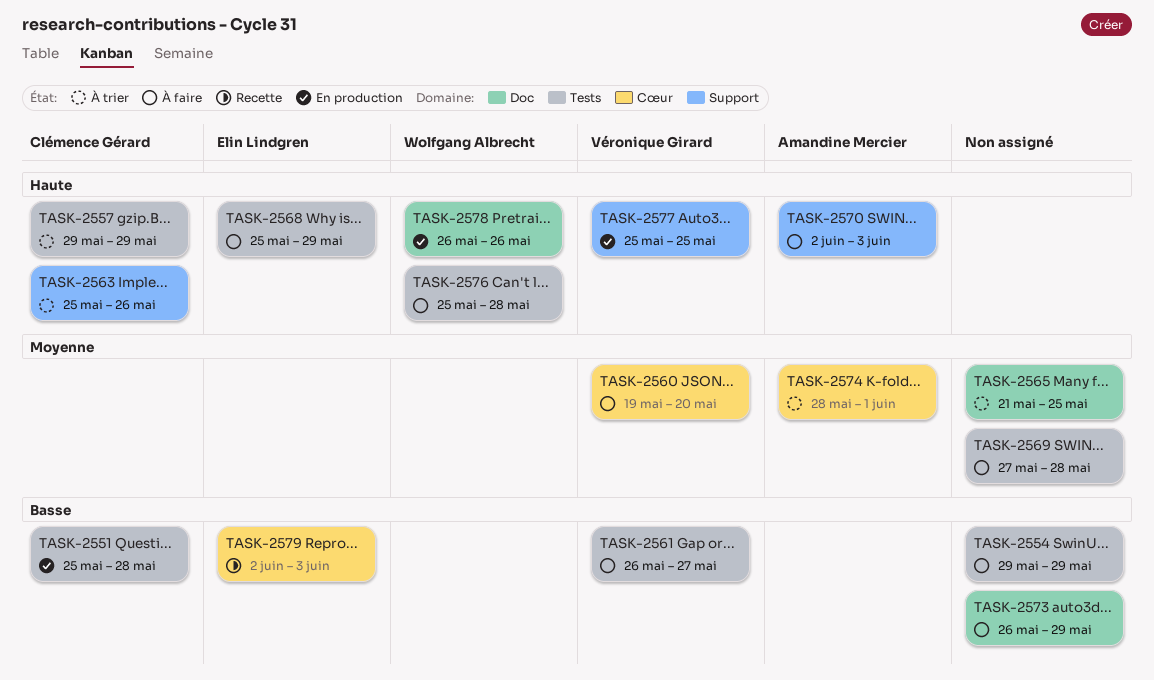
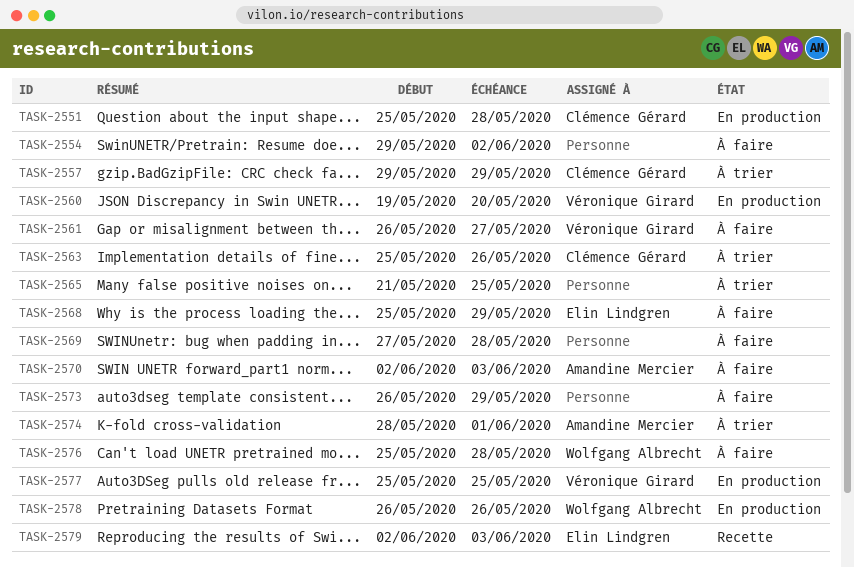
TASK-2554, due: May 29 -> Jun 2
TASK-2560, status: À faire -> En production

